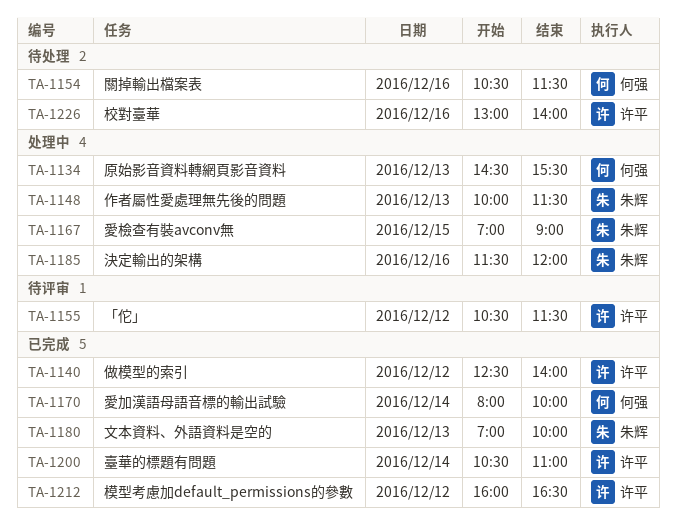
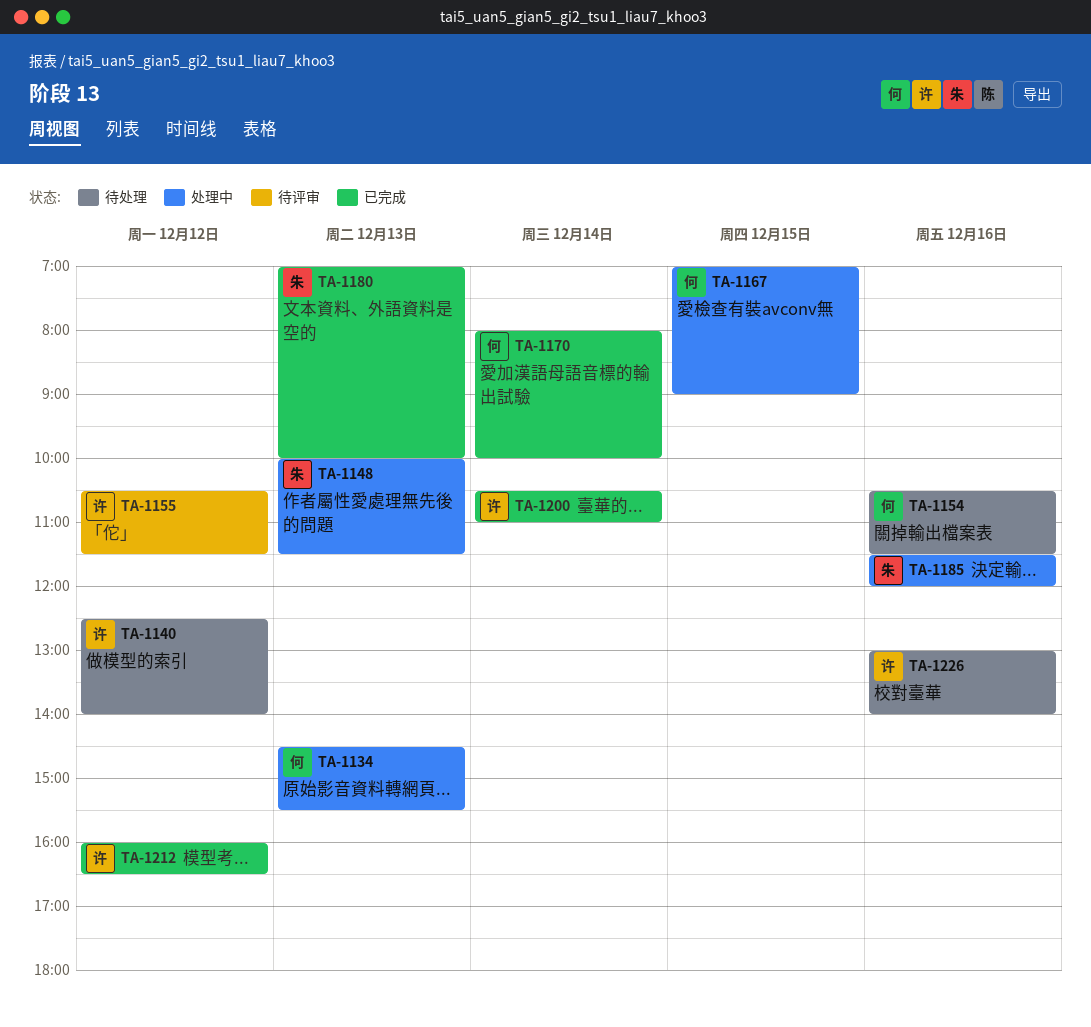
TA-1140, status: 已完成 -> 待处理
TA-1167, owner: 朱辉 -> 何强

